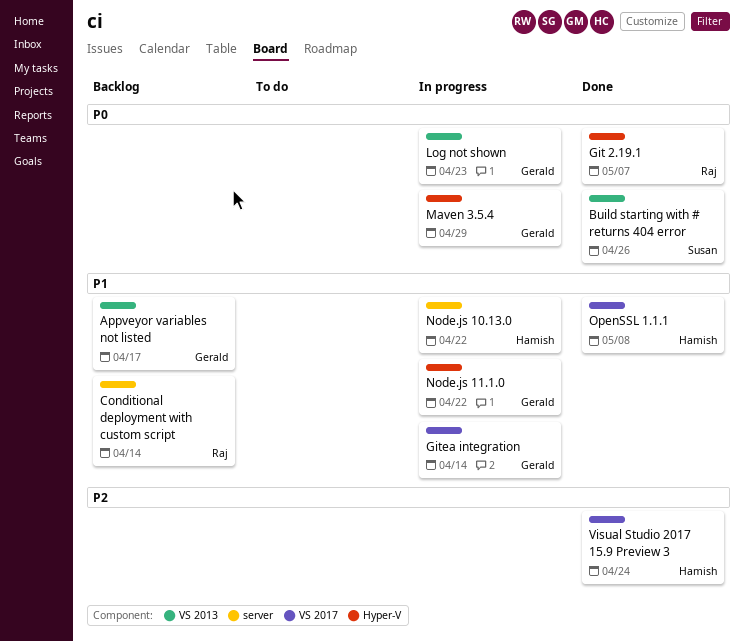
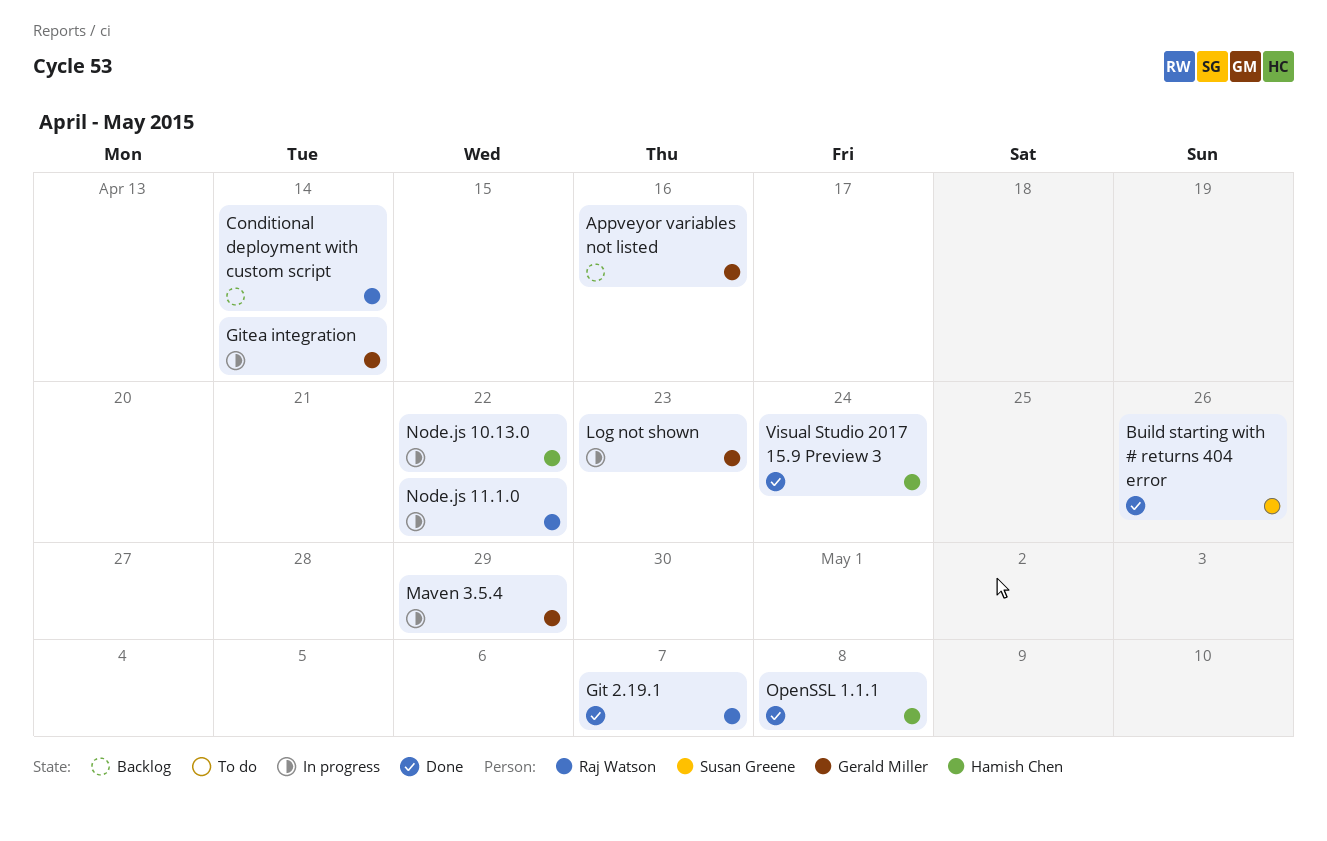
Appveyor variables not listed, due: Apr 17 -> Apr 16
Node.js 11.1.0, owner: Gerald Miller -> Raj Watson

